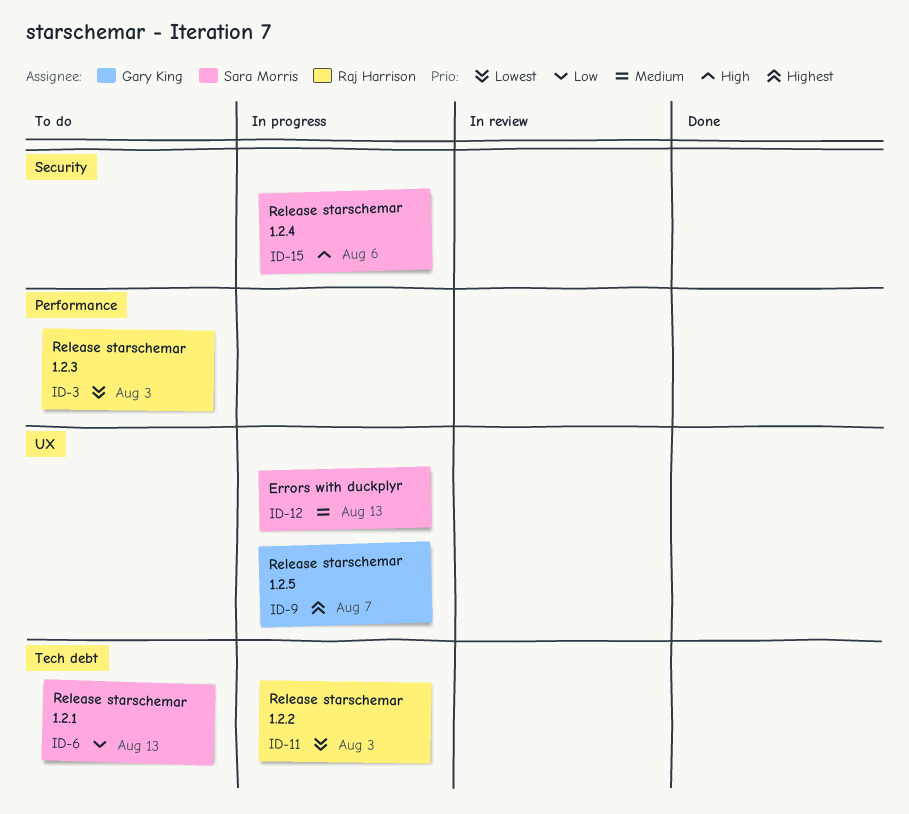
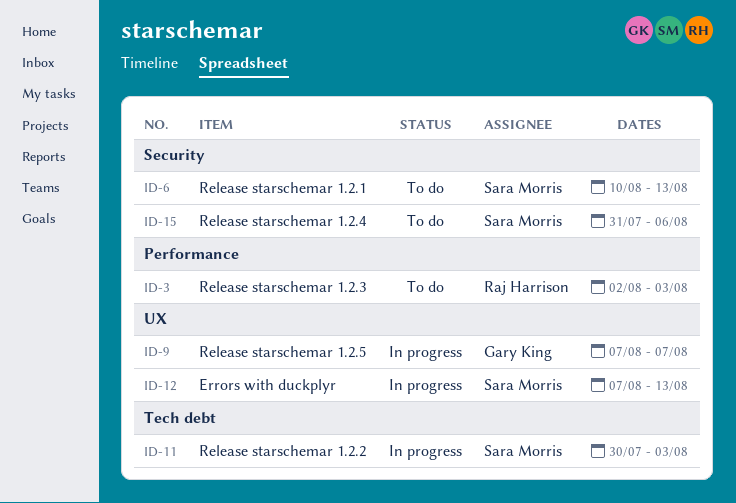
ID-6, label: Tech debt -> Security
ID-11, owner: Raj Harrison -> Sara Morris
ID-15, status: In progress -> To do

